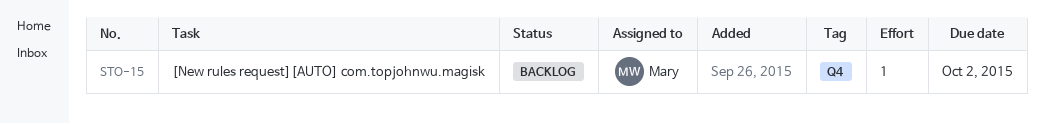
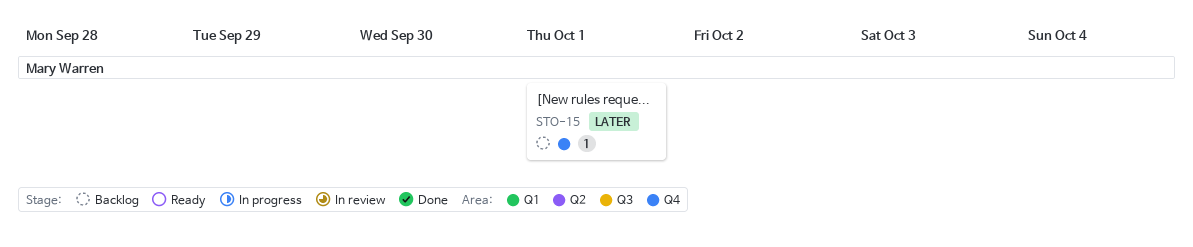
STO-15, due: Oct 2 -> Oct 1

